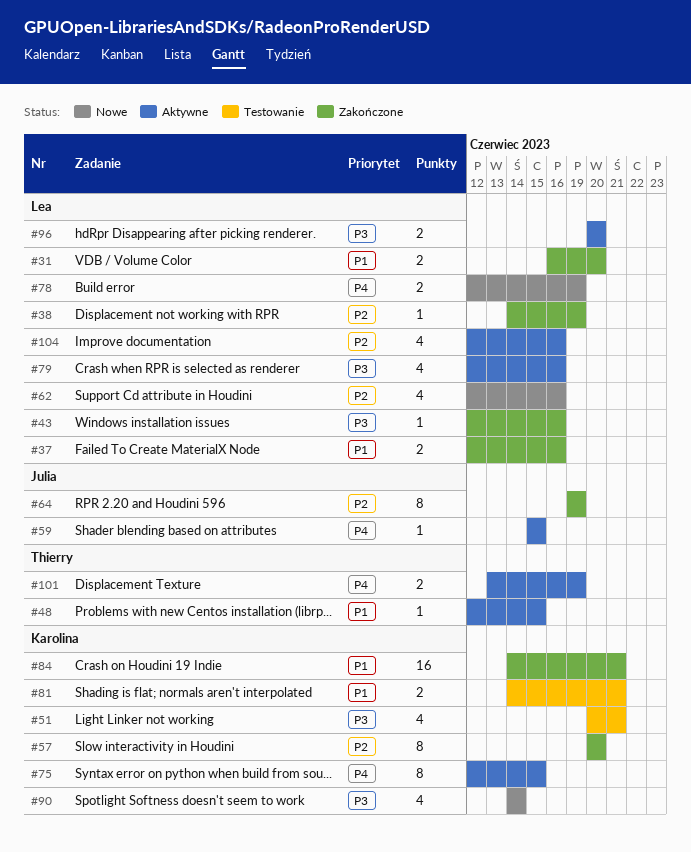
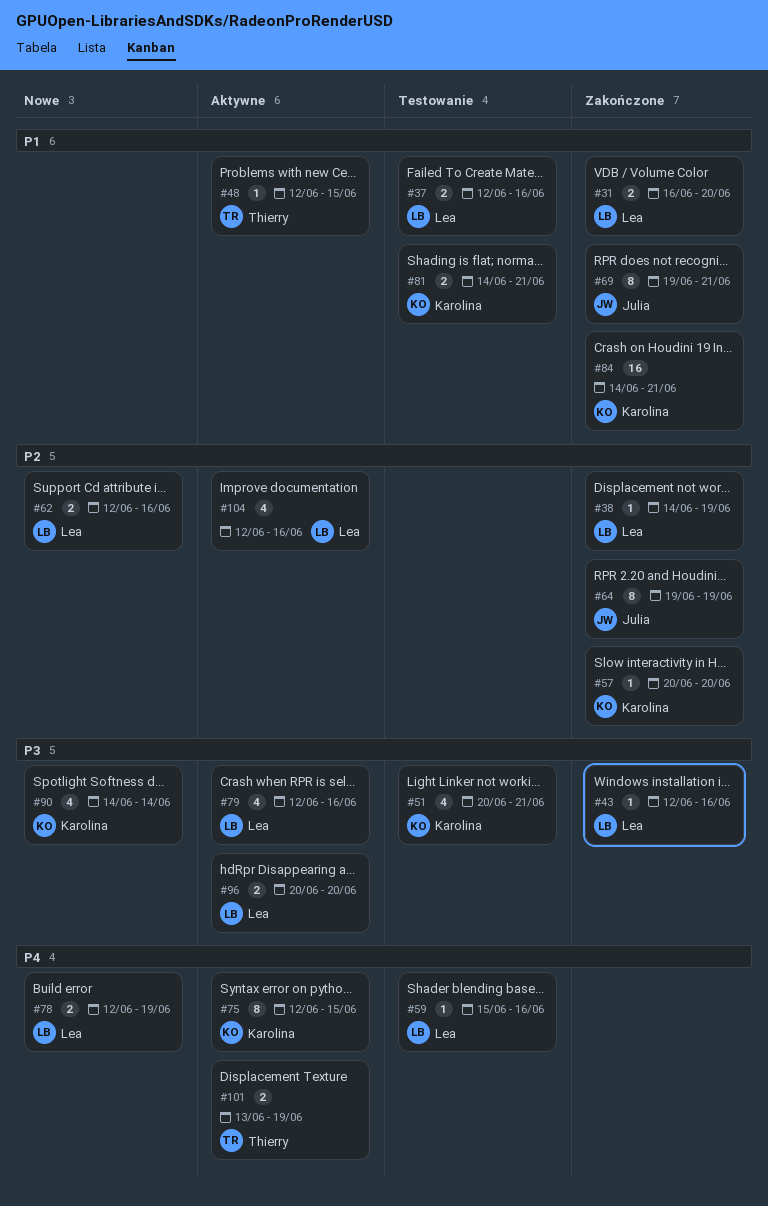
#37, status: Zakończone -> Testowanie
#57, estimate: 8 -> 1
#59, status: Aktywne -> Testowanie
#59, owner: Julia -> Lea
#59, due: Jun 15 -> Jun 16
#62, estimate: 4 -> 2
#69: none -> present

